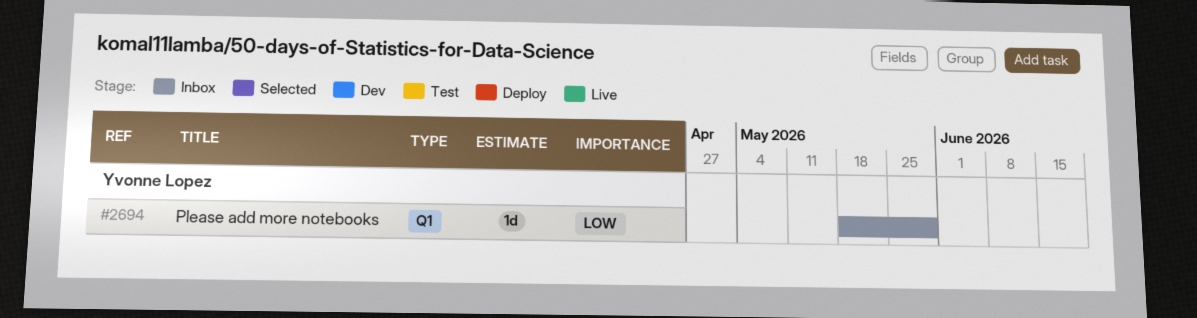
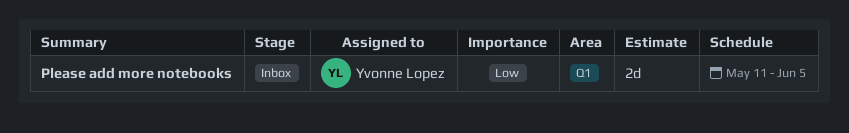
Please add more notebooks, estimate: 1d -> 2d
Please add more notebooks, start: May 18 -> May 11
Please add more notebooks, due: May 29 -> Jun 5

